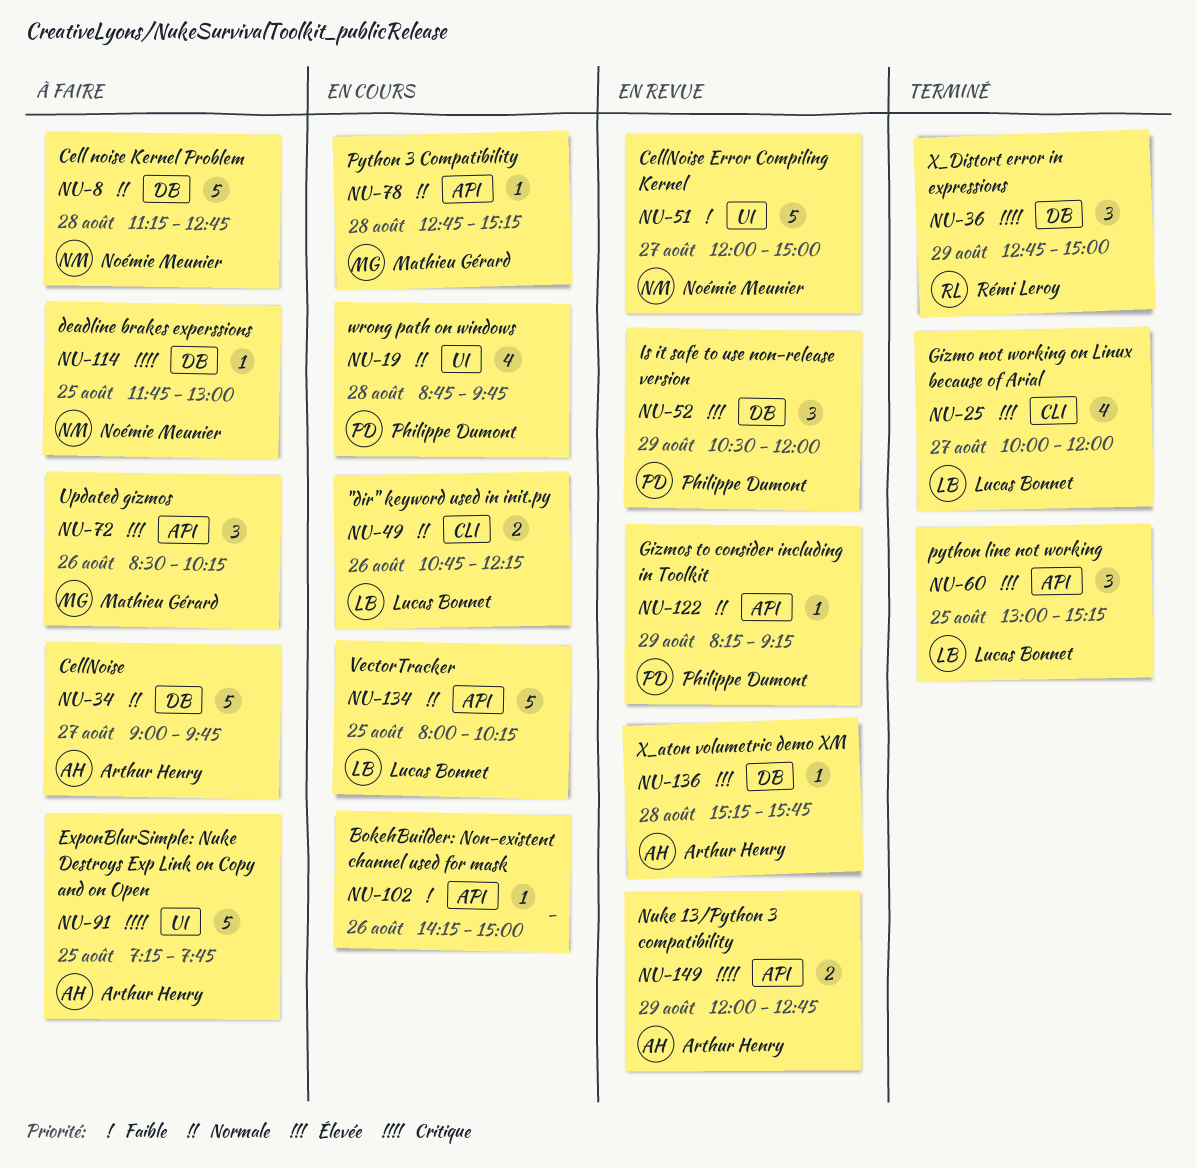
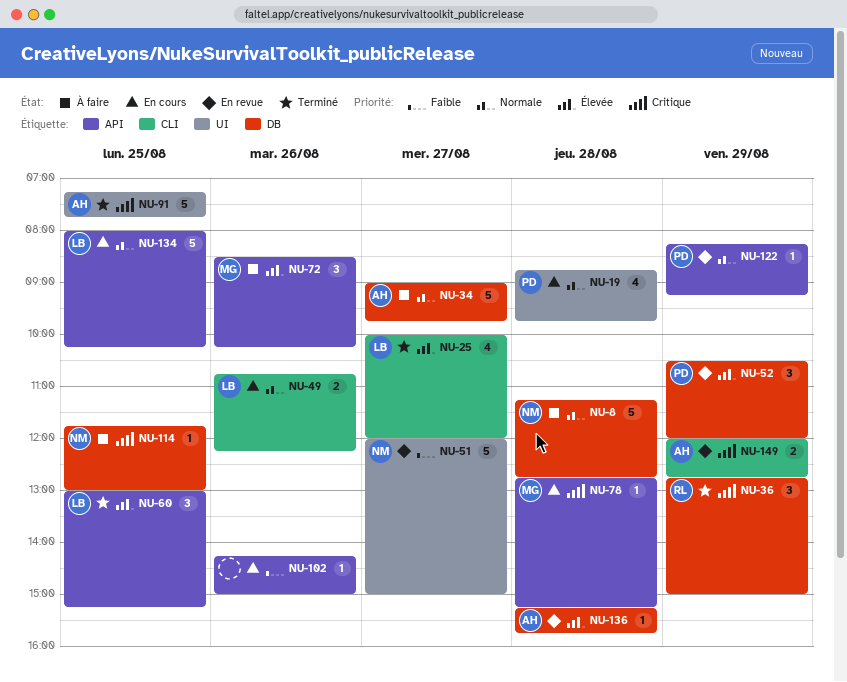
NU-78, priority: Normale -> Critique
NU-91, status: À faire -> Terminé
NU-149, label: API -> CLI

